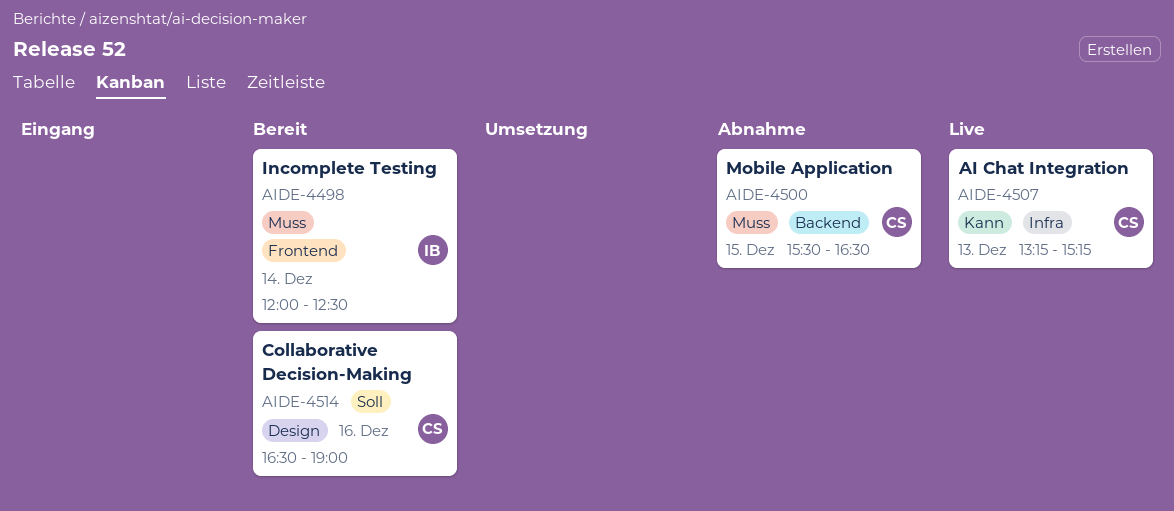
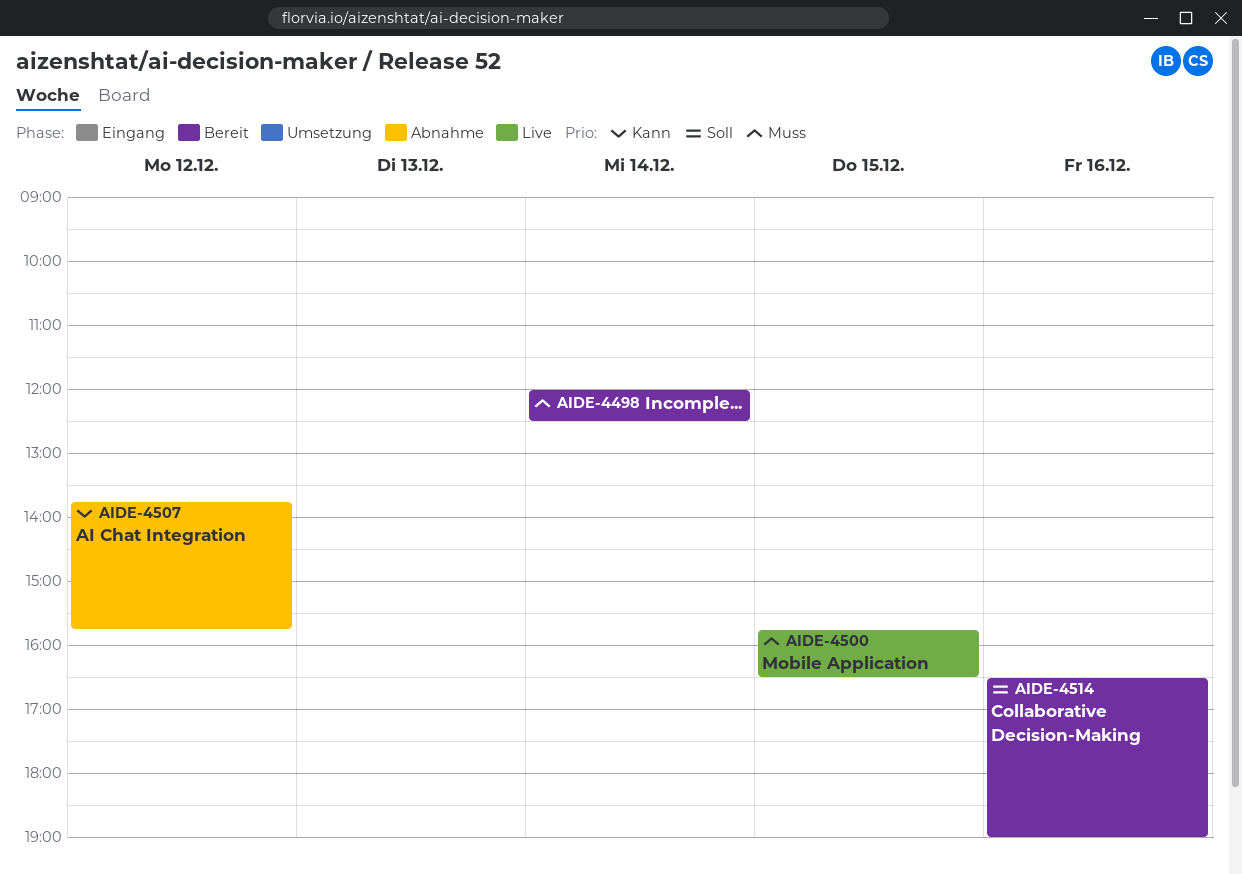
AIDE-4500, status: Abnahme -> Live
AIDE-4500, begins: 15:30 -> 15:45
AIDE-4507, status: Live -> Abnahme
AIDE-4507, day: Dec 13 -> Dec 12
AIDE-4507, begins: 13:15 -> 13:45
AIDE-4507, ends: 15:15 -> 15:45

